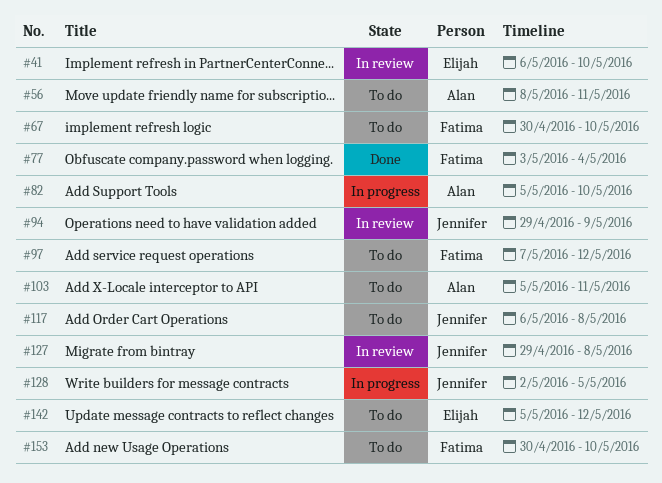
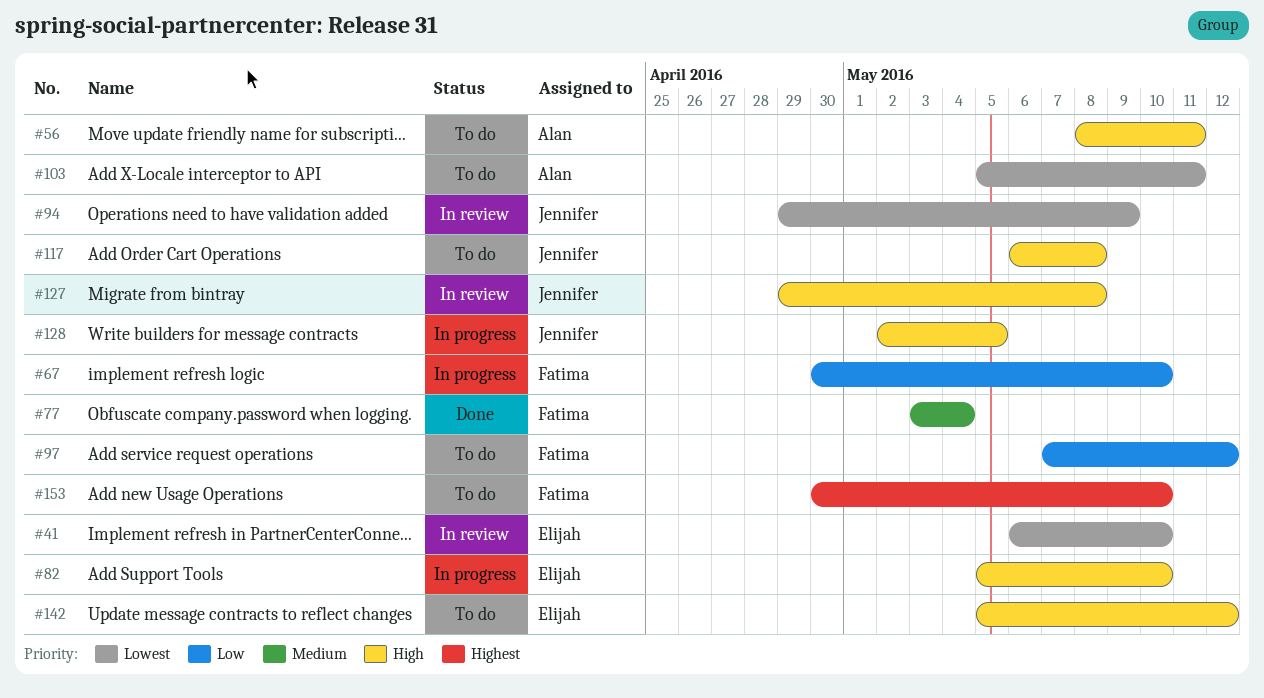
#67, status: To do -> In progress
#82, owner: Alan -> Elijah

